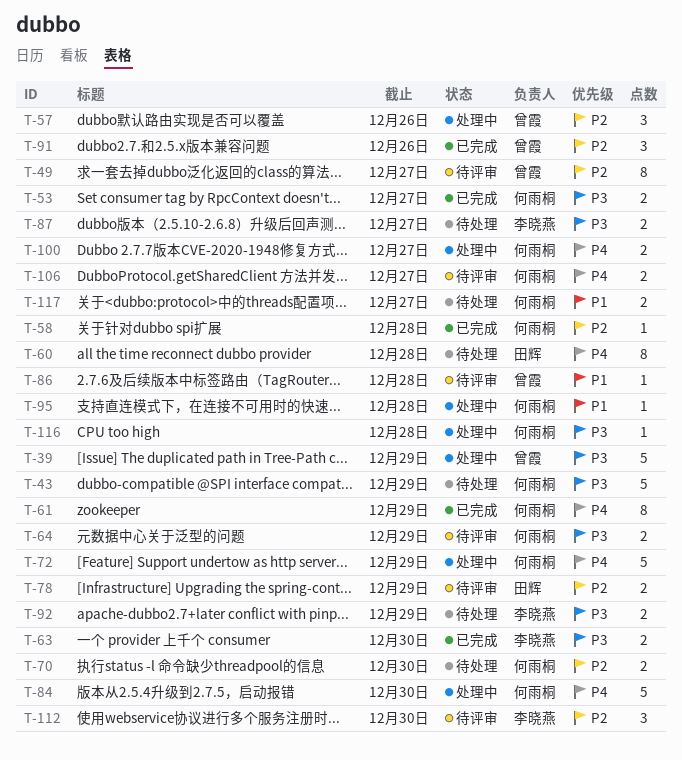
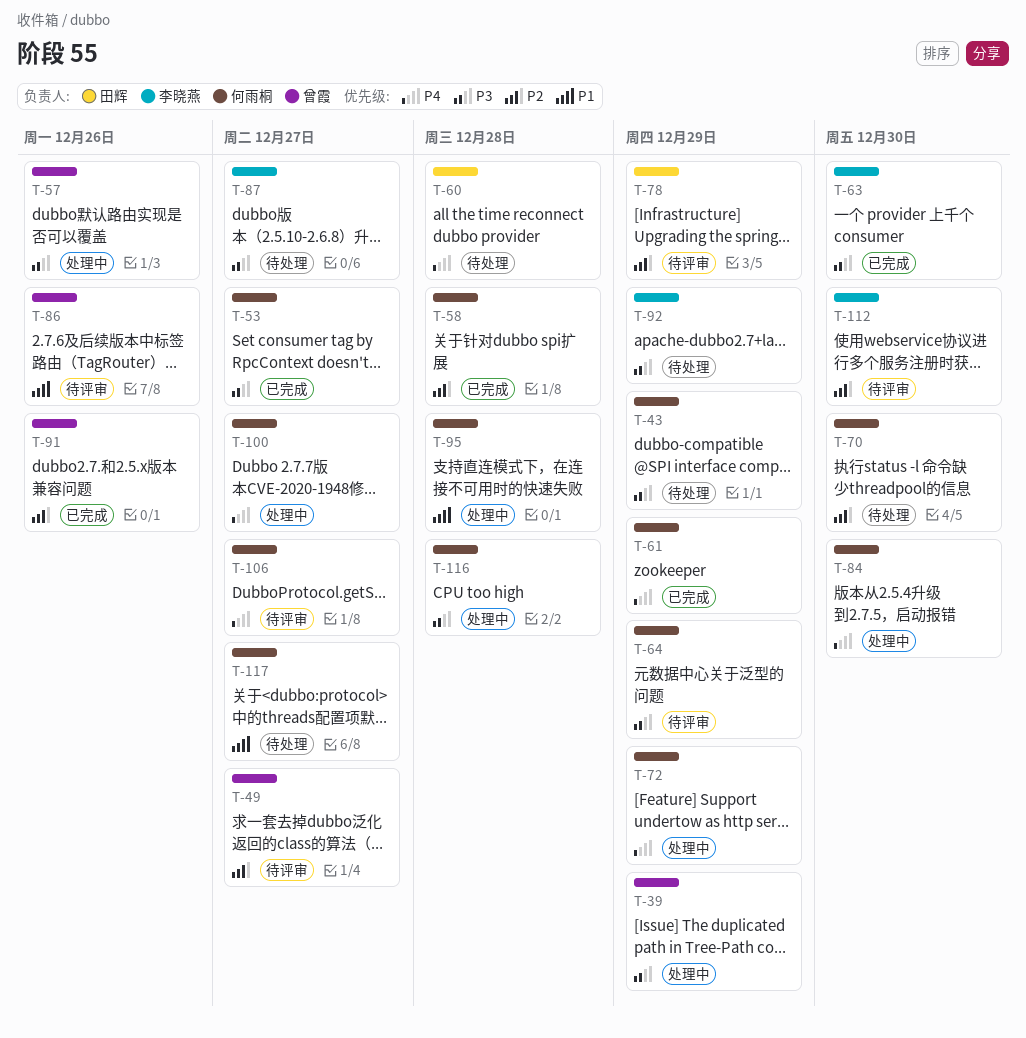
T-57, priority: P2 -> P3
T-86, due: Dec 28 -> Dec 26

